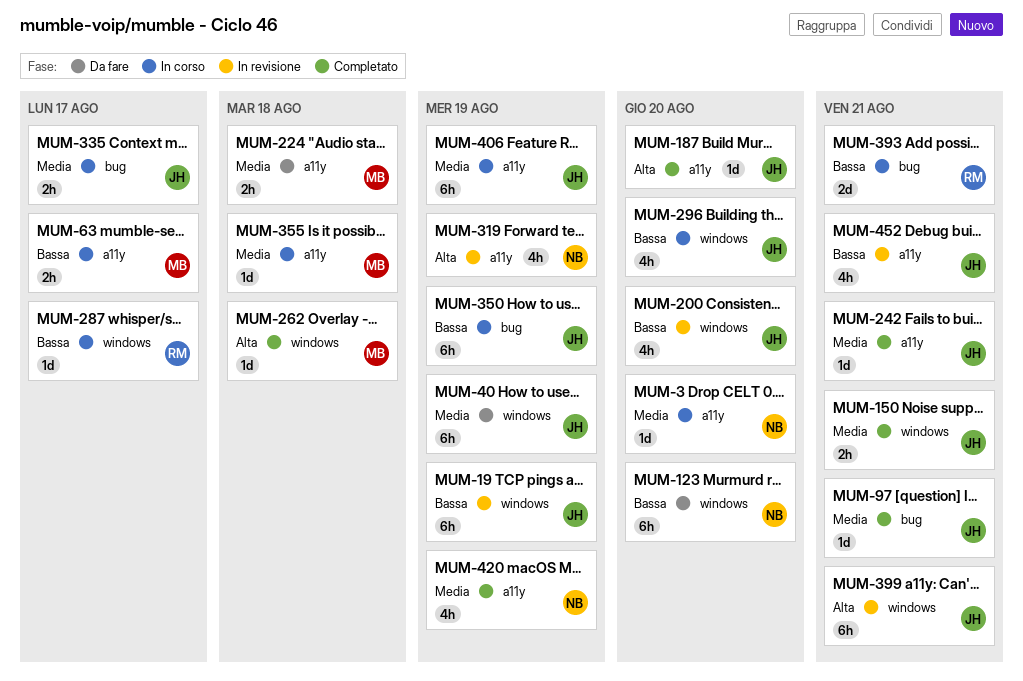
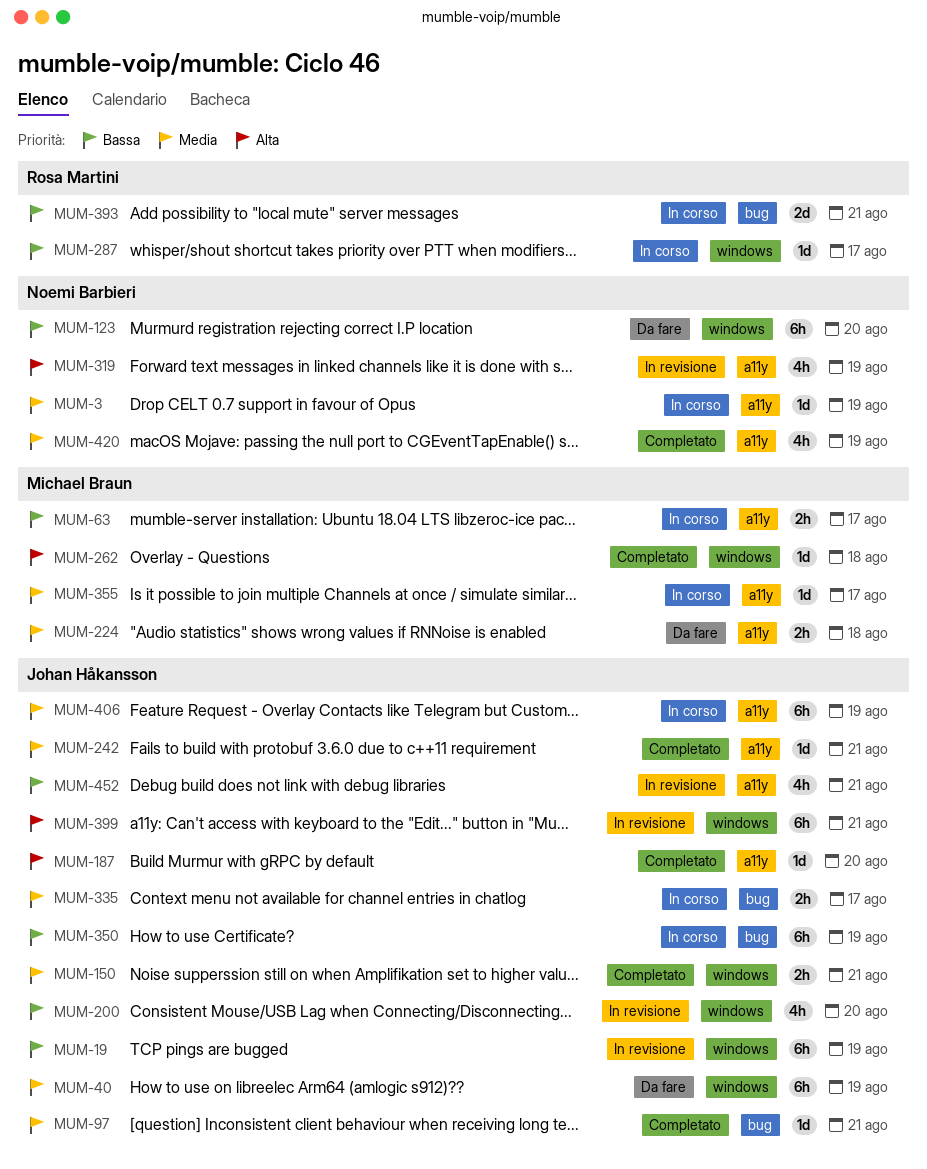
MUM-3, due: Aug 20 -> Aug 19
MUM-296: present -> none
MUM-355, due: Aug 18 -> Aug 17

